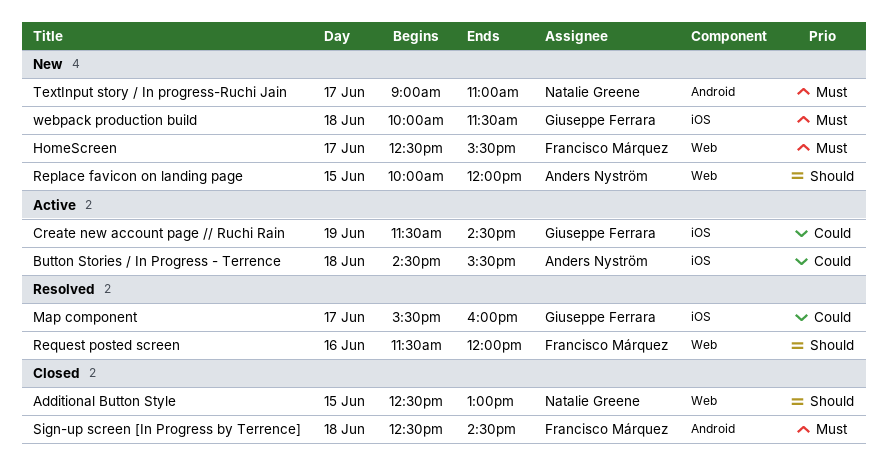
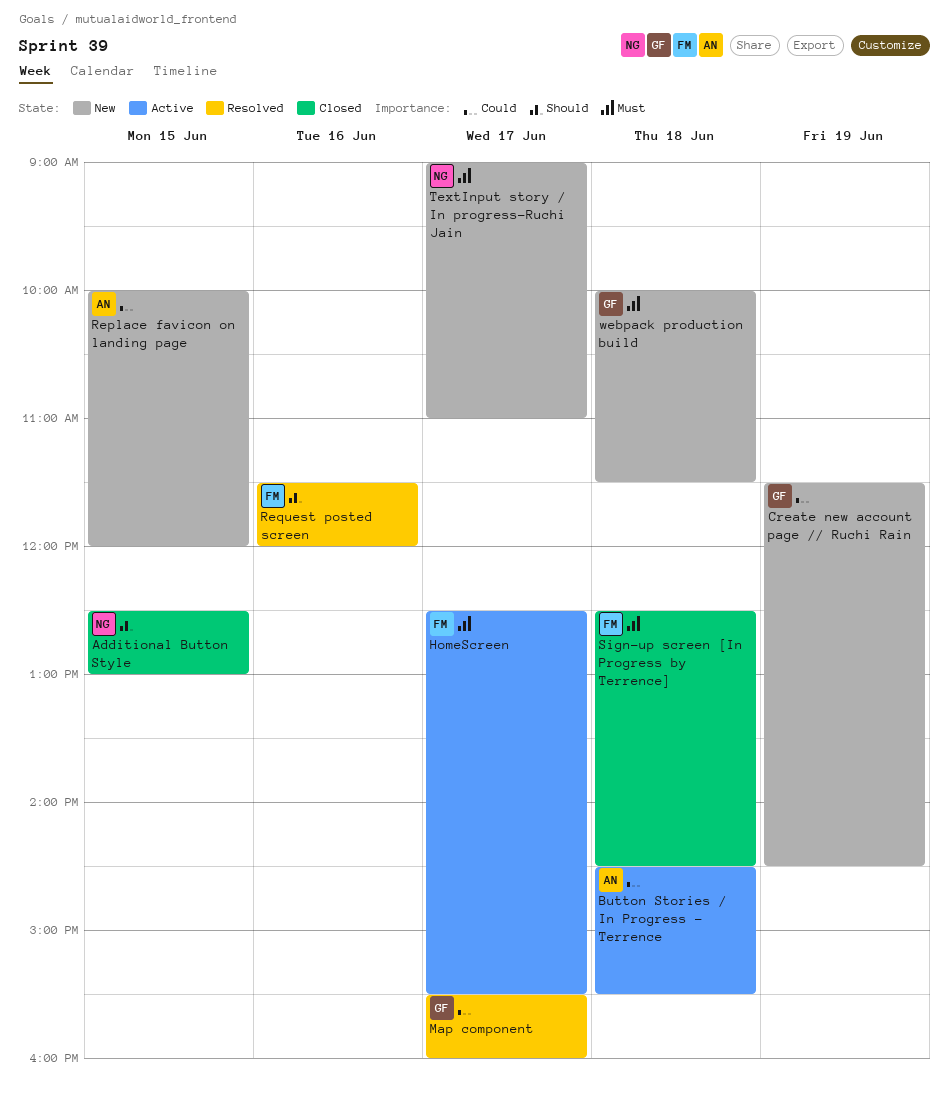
Create new account page // Ruchi Rain, status: Active -> New
HomeScreen, status: New -> Active
Replace favicon on landing page, priority: Should -> Could

